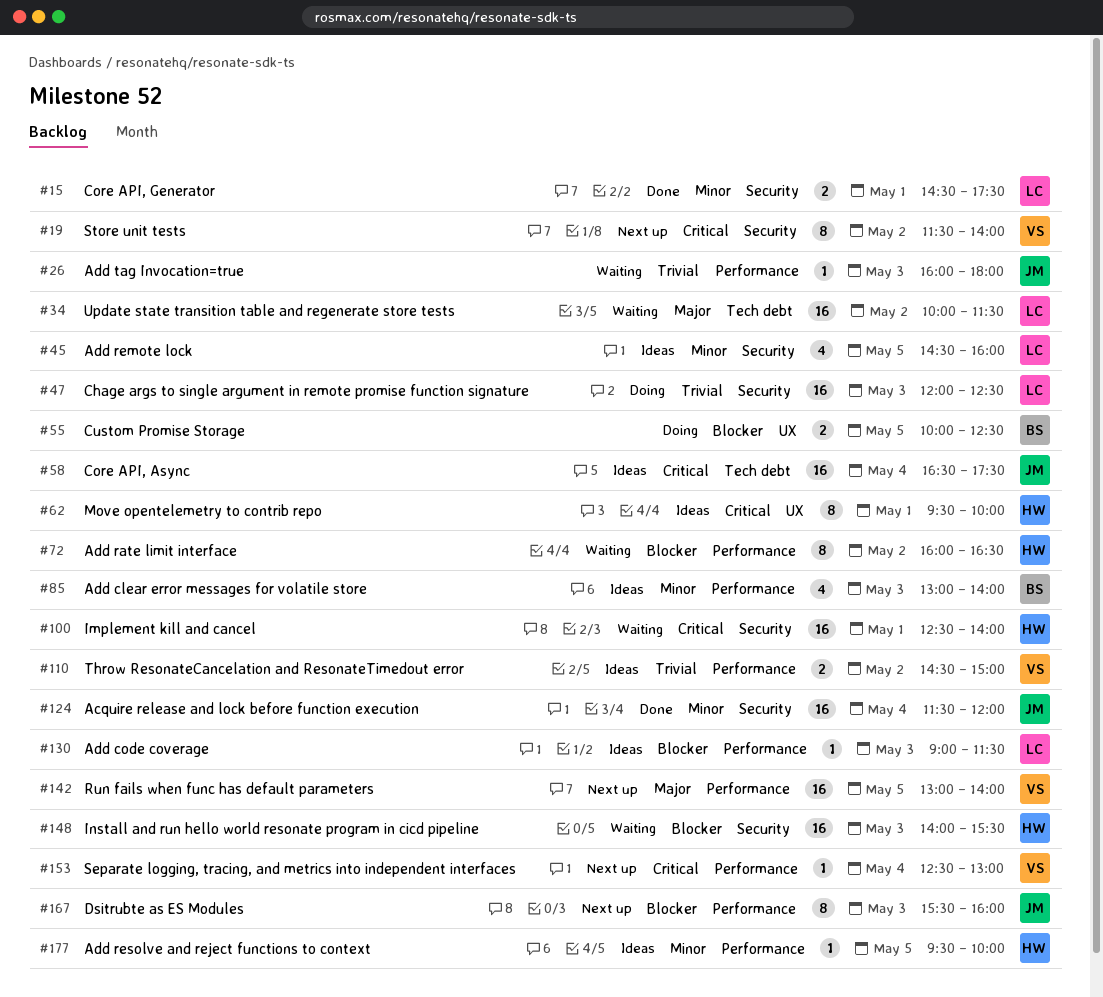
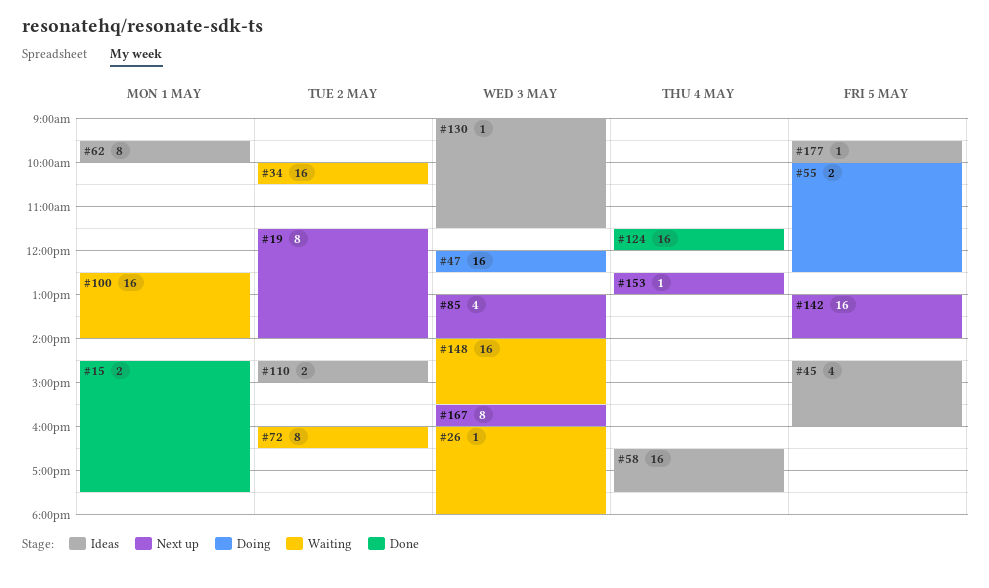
#34, ends: 11:30 -> 10:30
#85, status: Ideas -> Next up

